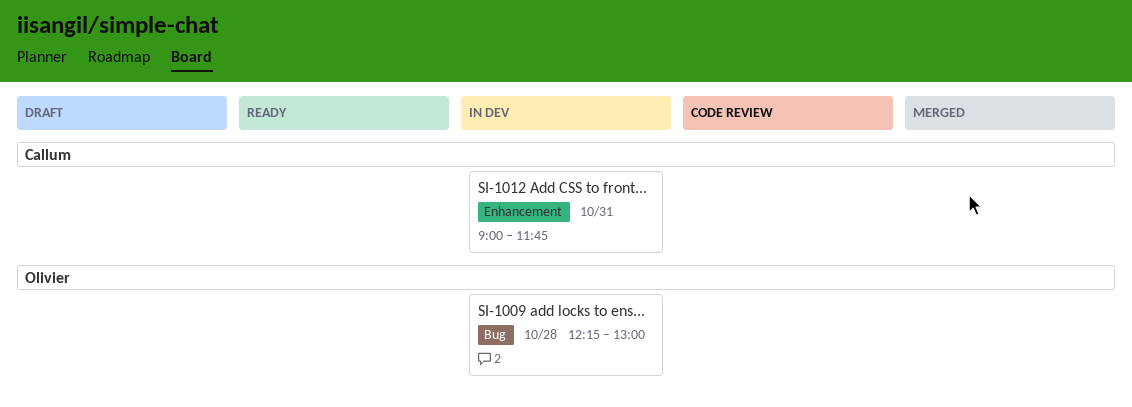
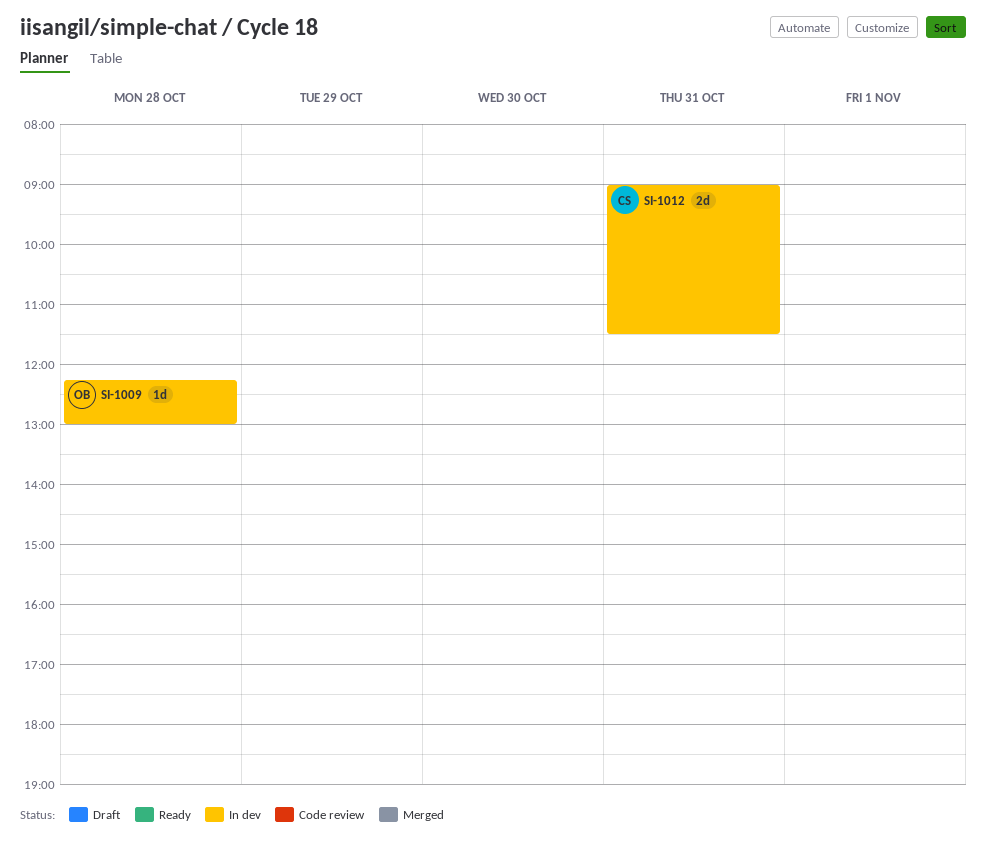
SI-1012, ends: 11:45 -> 11:30

